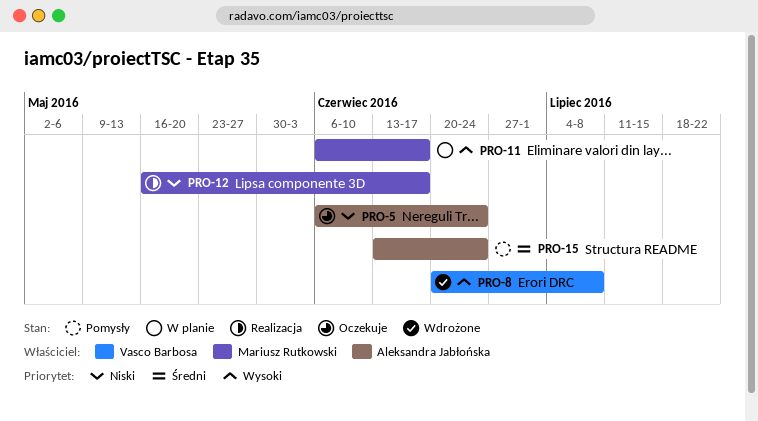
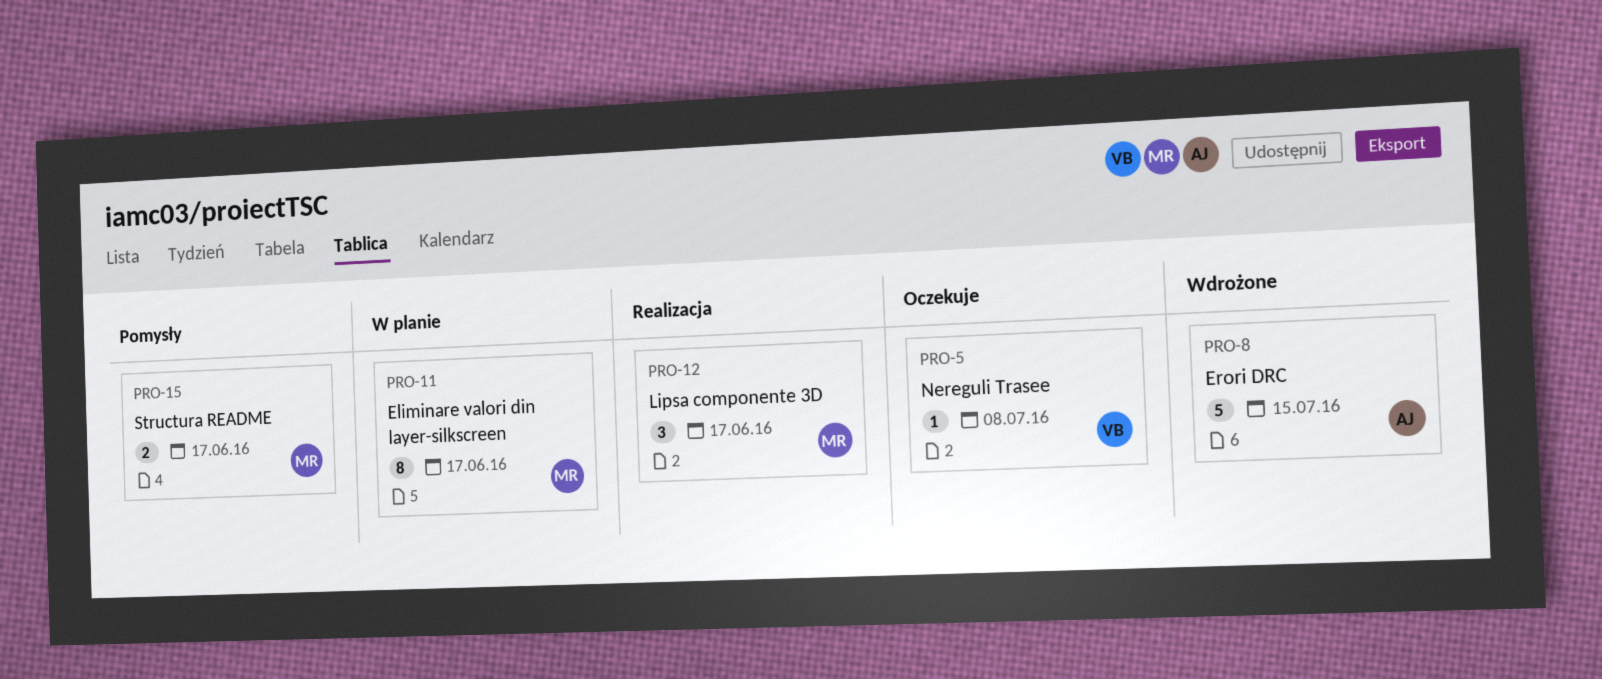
PRO-5, owner: Aleksandra Jabłońska -> Vasco Barbosa
PRO-5, due: Jun 24 -> Jul 8
PRO-8, owner: Vasco Barbosa -> Aleksandra Jabłońska
PRO-8, due: Jul 8 -> Jul 15
PRO-15, owner: Aleksandra Jabłońska -> Mariusz Rutkowski
PRO-15, due: Jun 24 -> Jun 17

